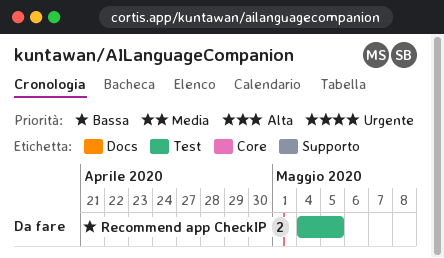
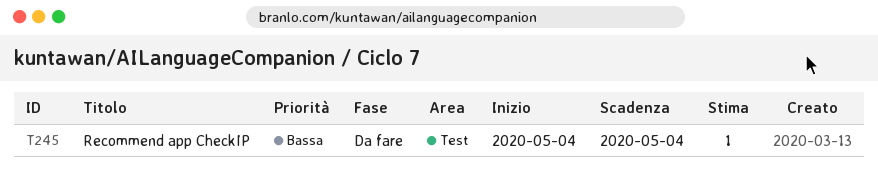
Recommend app CheckIP, estimate: 2 -> 1
Recommend app CheckIP, due: May 5 -> May 4

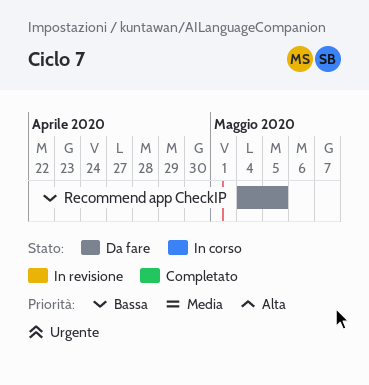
Recommend app CheckIP, due: May 4 -> May 5

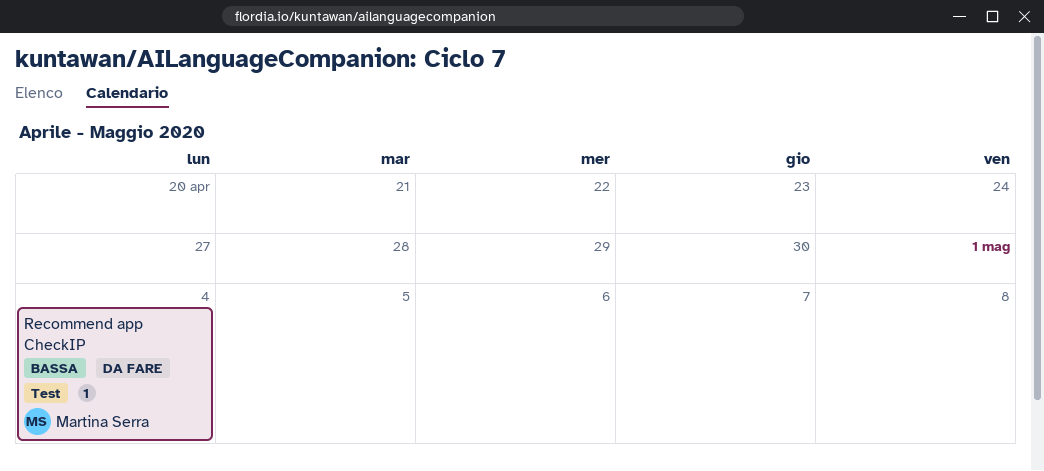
Recommend app CheckIP, due: May 5 -> May 4

